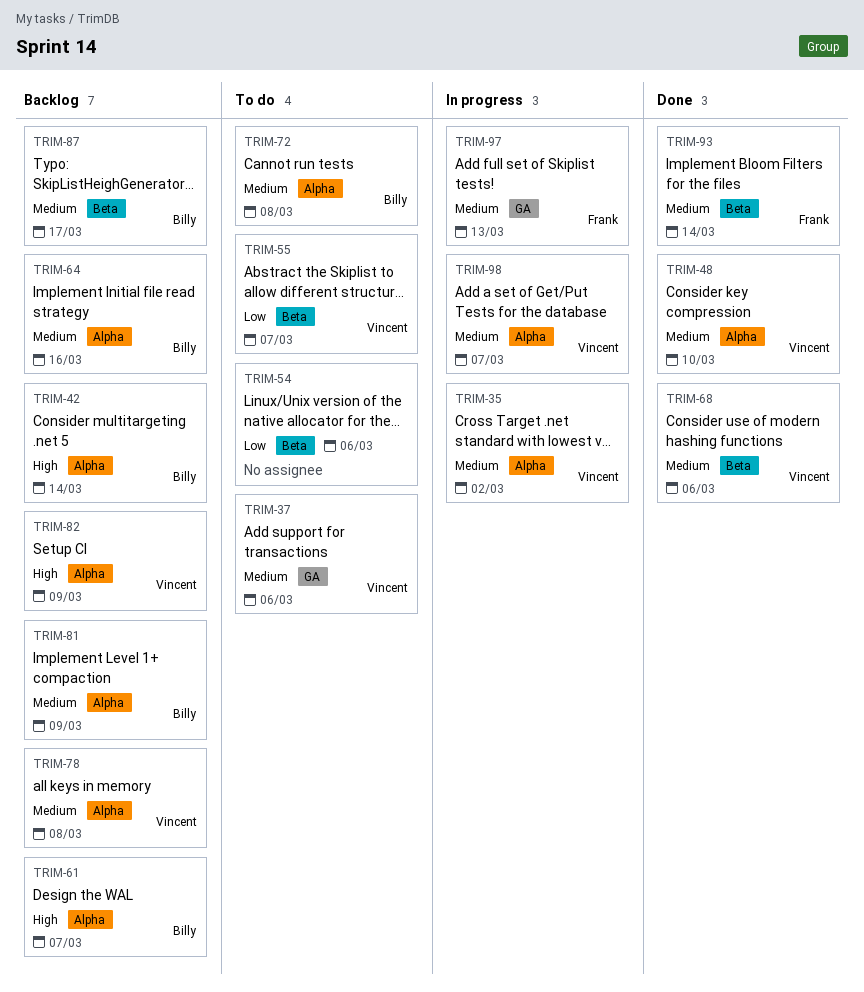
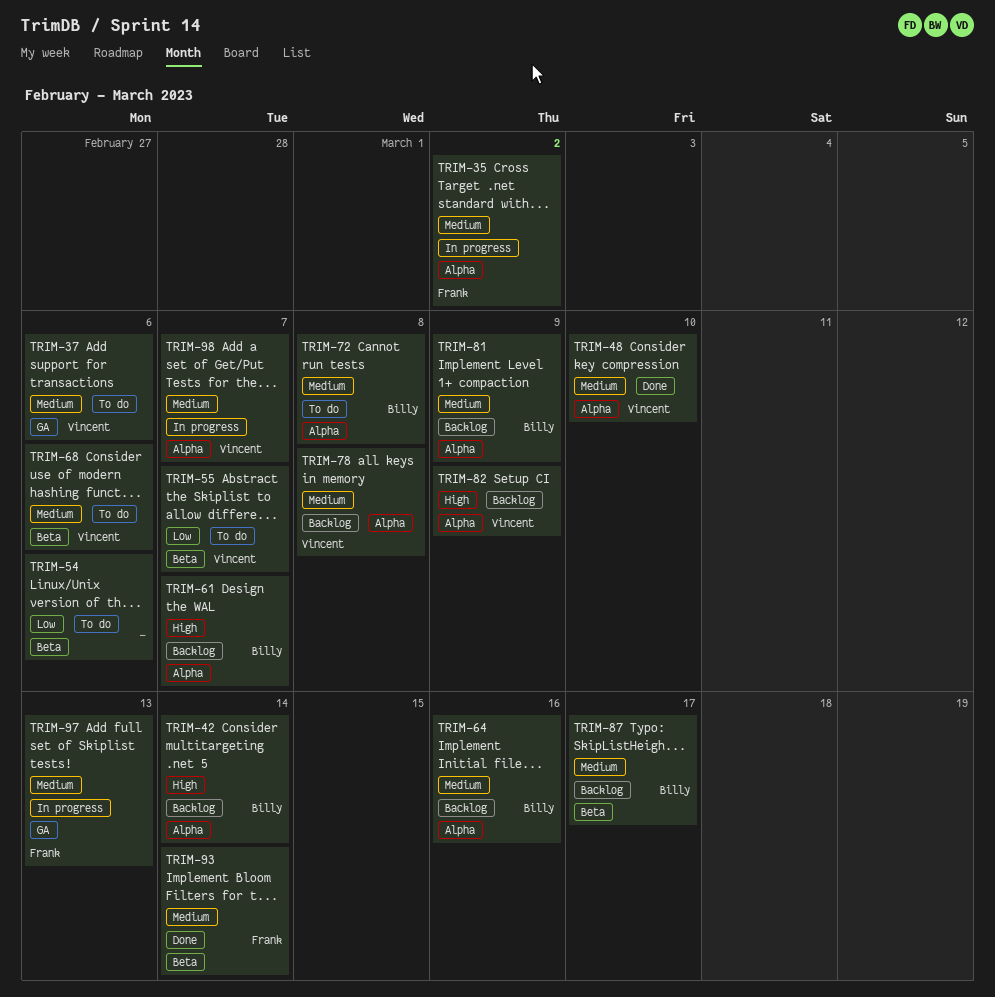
TRIM-35, owner: Vincent -> Frank
TRIM-68, status: Done -> To do

